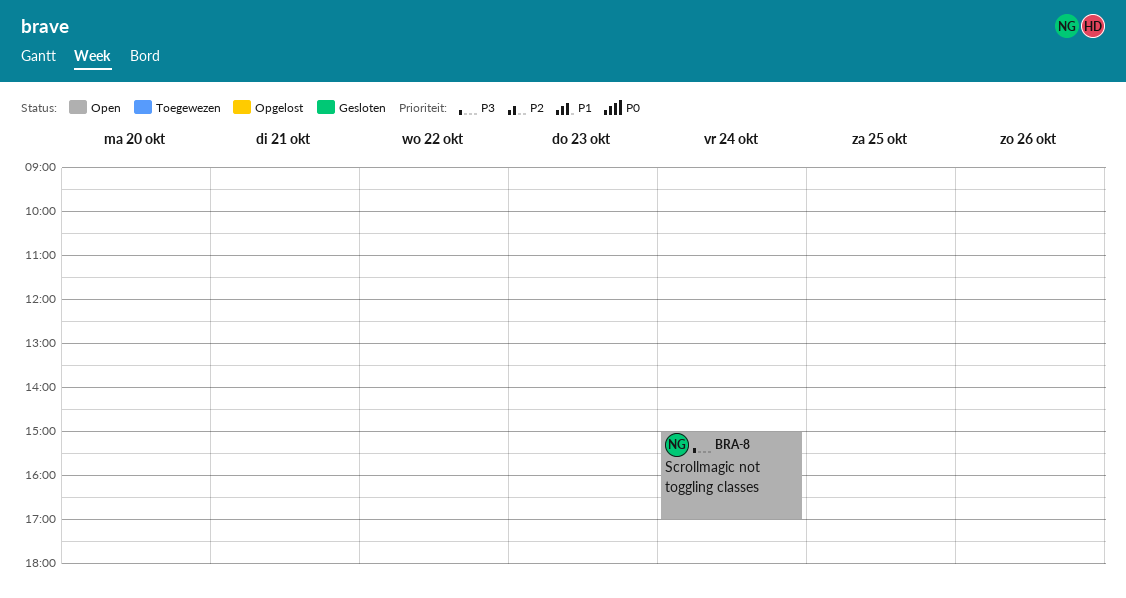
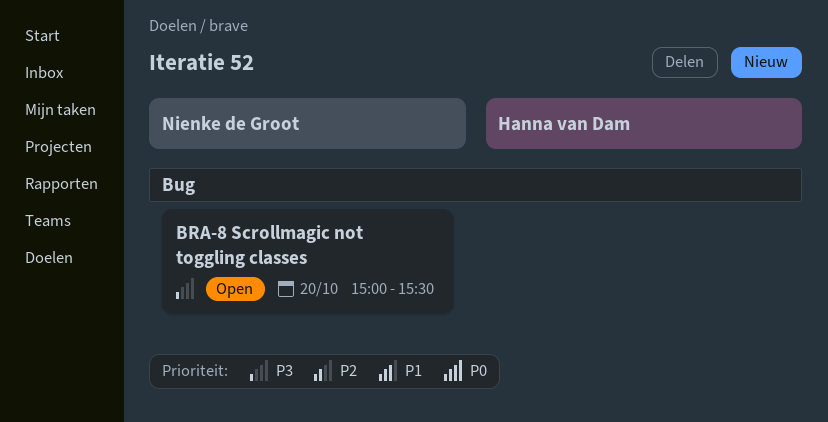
BRA-8, day: Oct 24 -> Oct 20
BRA-8, ends: 17:00 -> 15:30

